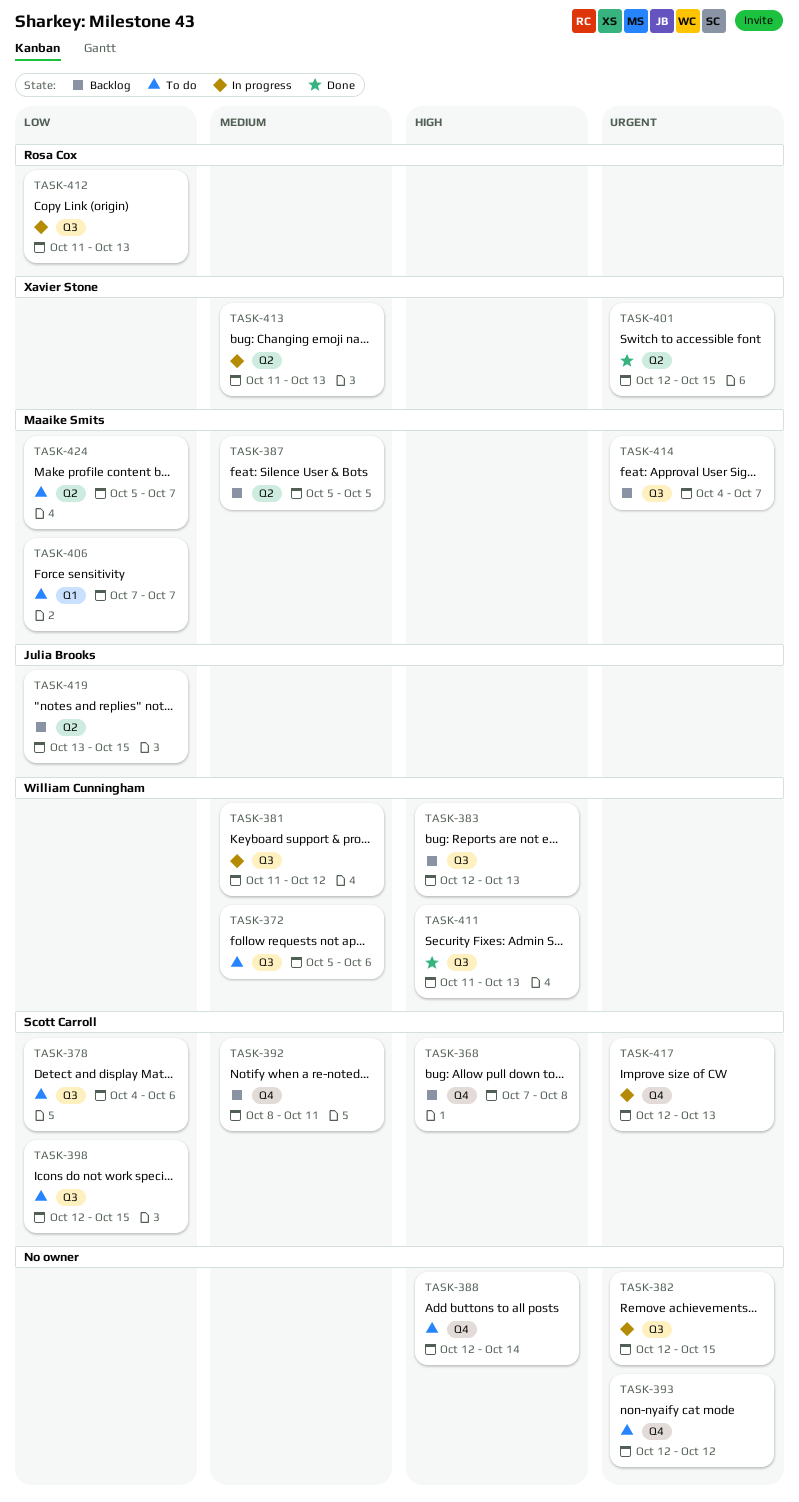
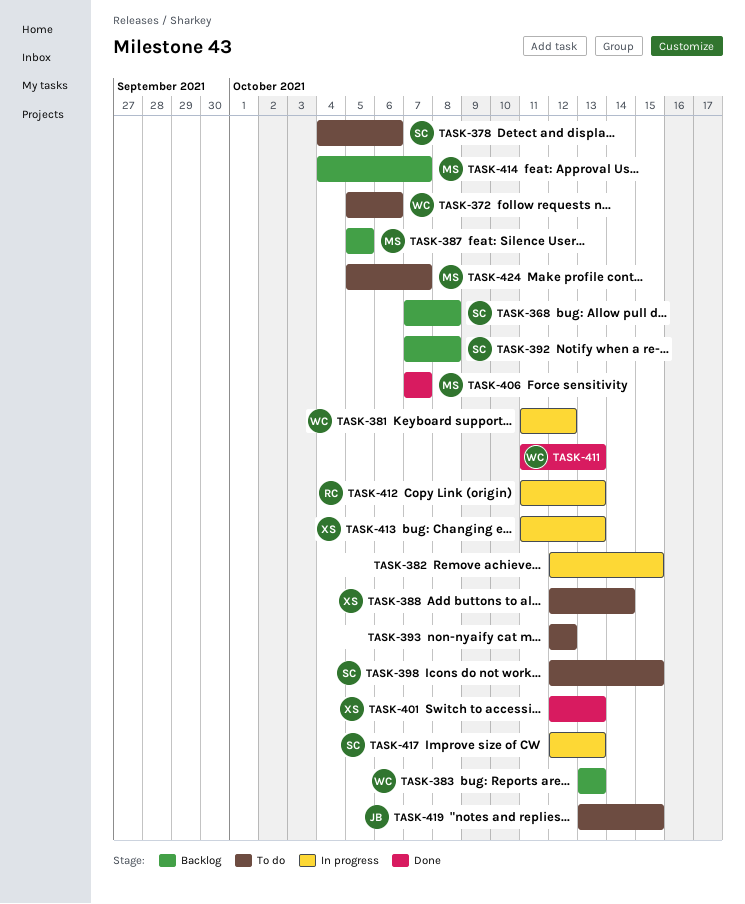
TASK-383, start: Oct 12 -> Oct 13
TASK-388, owner: none -> Xavier Stone
TASK-392, start: Oct 8 -> Oct 7
TASK-392, due: Oct 11 -> Oct 8
TASK-401, due: Oct 15 -> Oct 13
TASK-406, status: To do -> Done
TASK-419, status: Backlog -> To do

